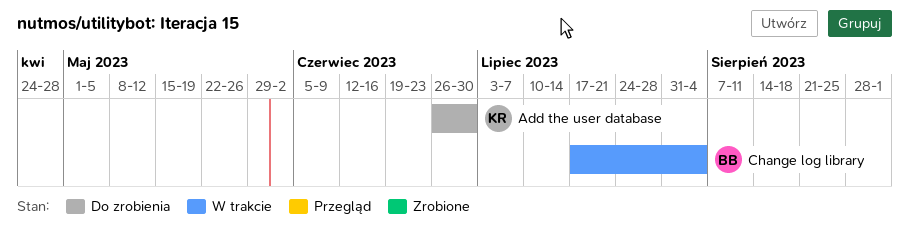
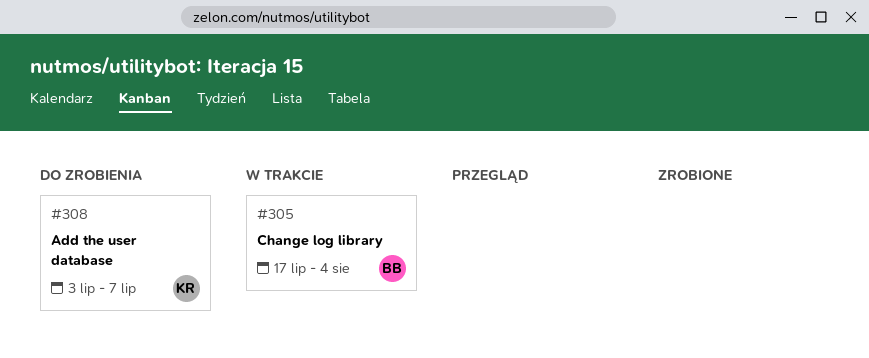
Add the user database, start: Jun 26 -> Jul 3
Add the user database, due: Jun 30 -> Jul 7

